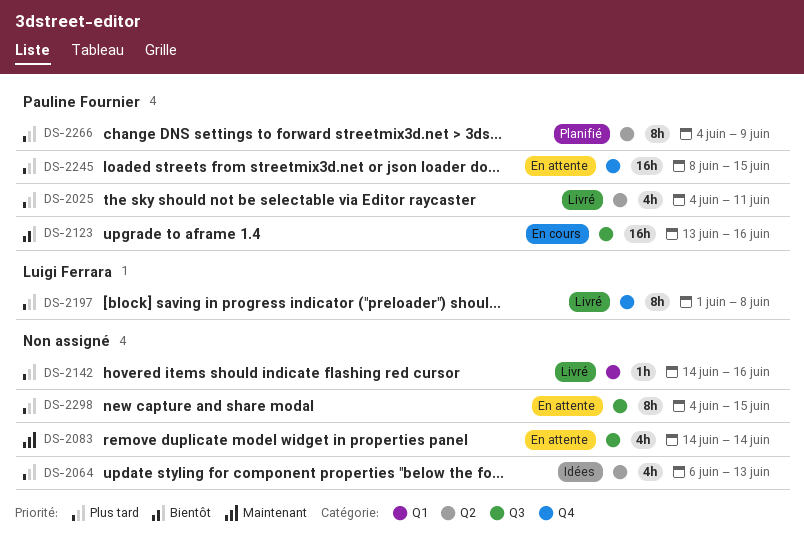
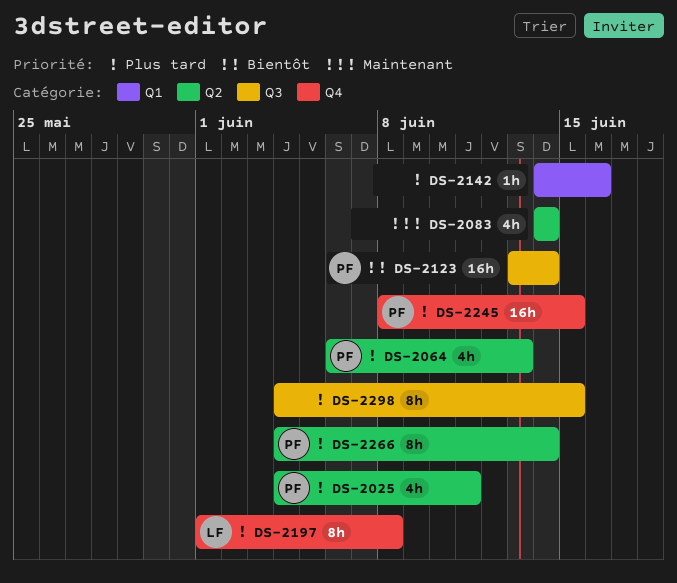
DS-2064, owner: none -> Pauline Fournier
DS-2083, label: Q3 -> Q2
DS-2123, due: Jun 16 -> Jun 14
DS-2266, due: Jun 9 -> Jun 14

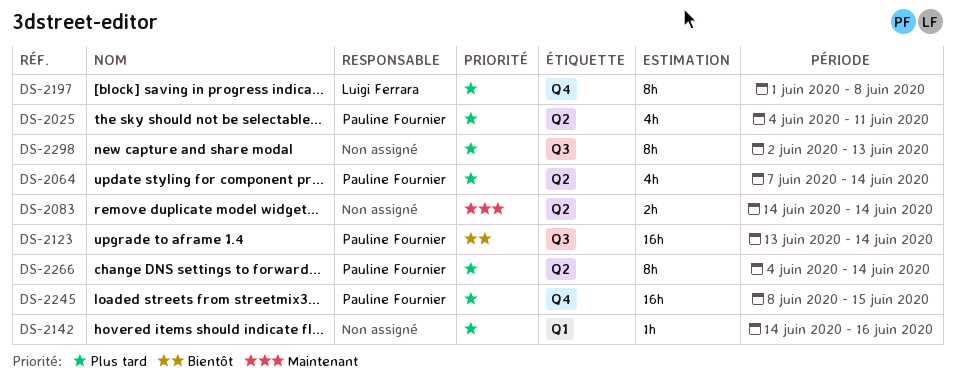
DS-2064, start: Jun 6 -> Jun 7
DS-2064, due: Jun 13 -> Jun 14
DS-2083, estimate: 4h -> 2h
DS-2298, start: Jun 4 -> Jun 2
DS-2298, due: Jun 15 -> Jun 13

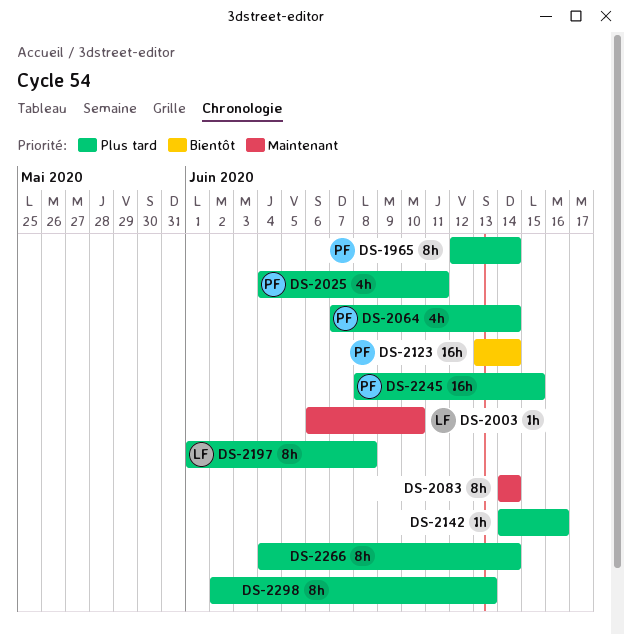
DS-1965: none -> present
DS-2003: none -> present
DS-2083, estimate: 2h -> 8h
DS-2266, owner: Pauline Fournier -> none

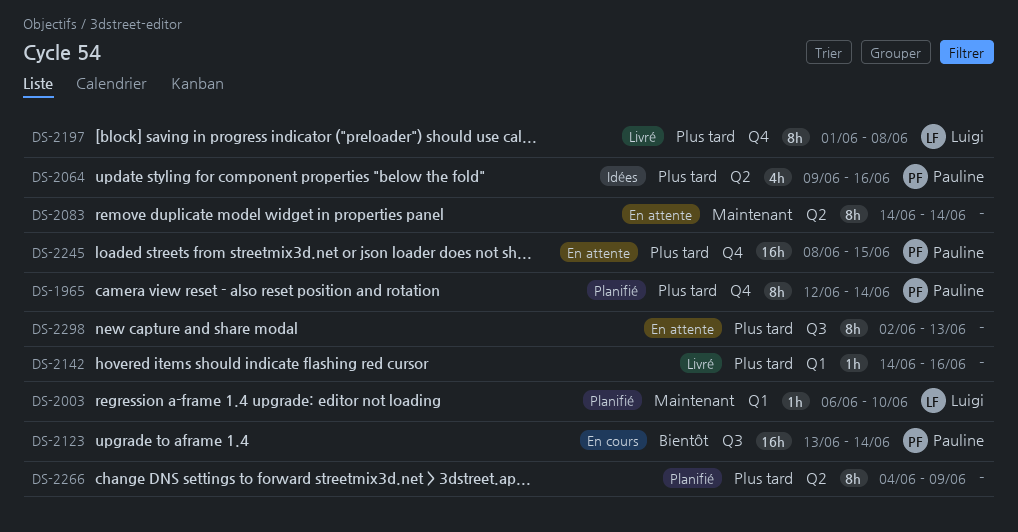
DS-2025: present -> none
DS-2064, start: Jun 7 -> Jun 9
DS-2064, due: Jun 14 -> Jun 16
DS-2266, due: Jun 14 -> Jun 9

